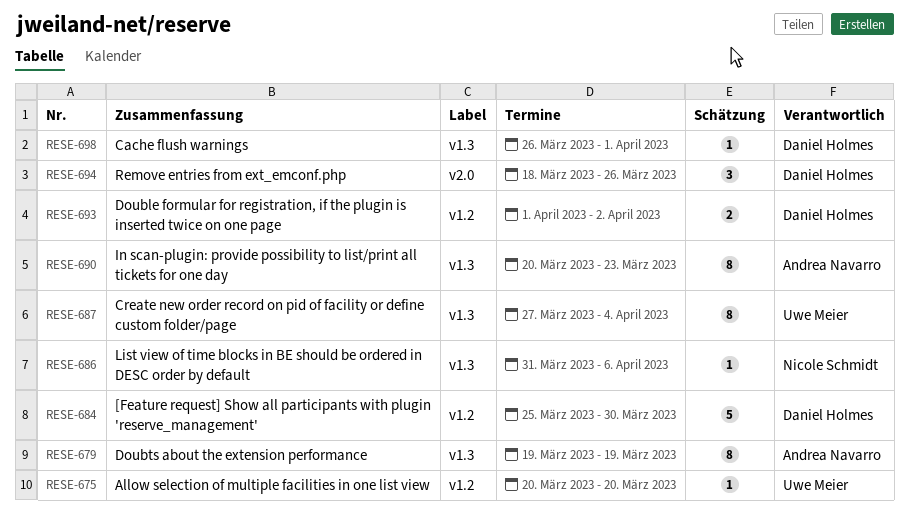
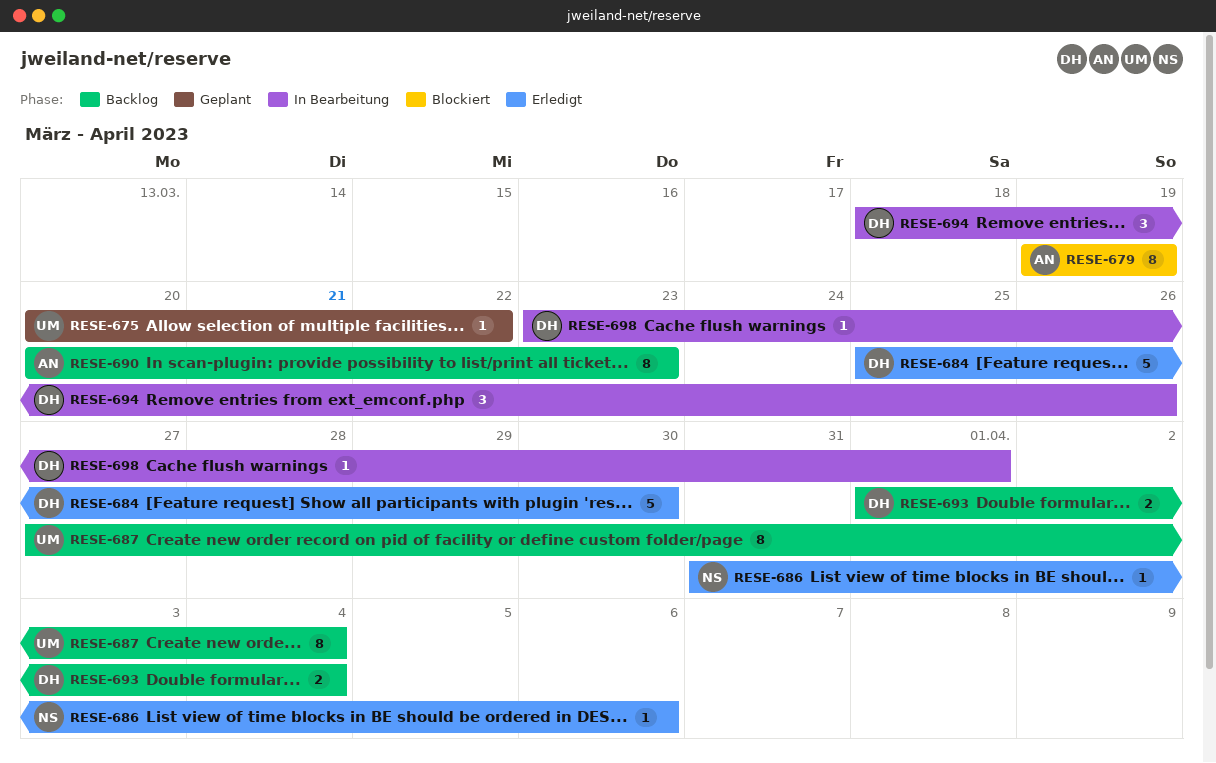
RESE-675, due: Mar 20 -> Mar 22
RESE-693, due: Apr 2 -> Apr 4
RESE-698, start: Mar 26 -> Mar 23

